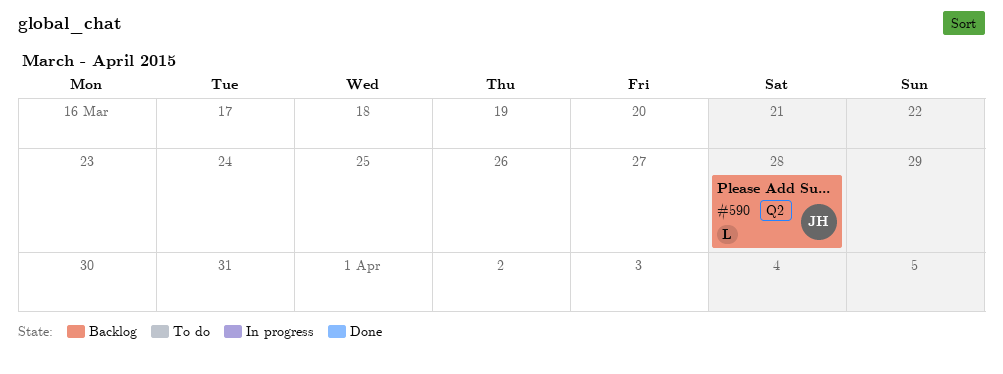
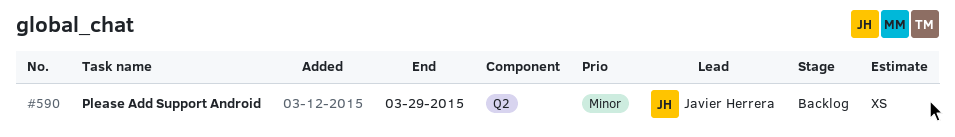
#590, estimate: L -> XS
#590, due: Mar 28 -> Mar 29

